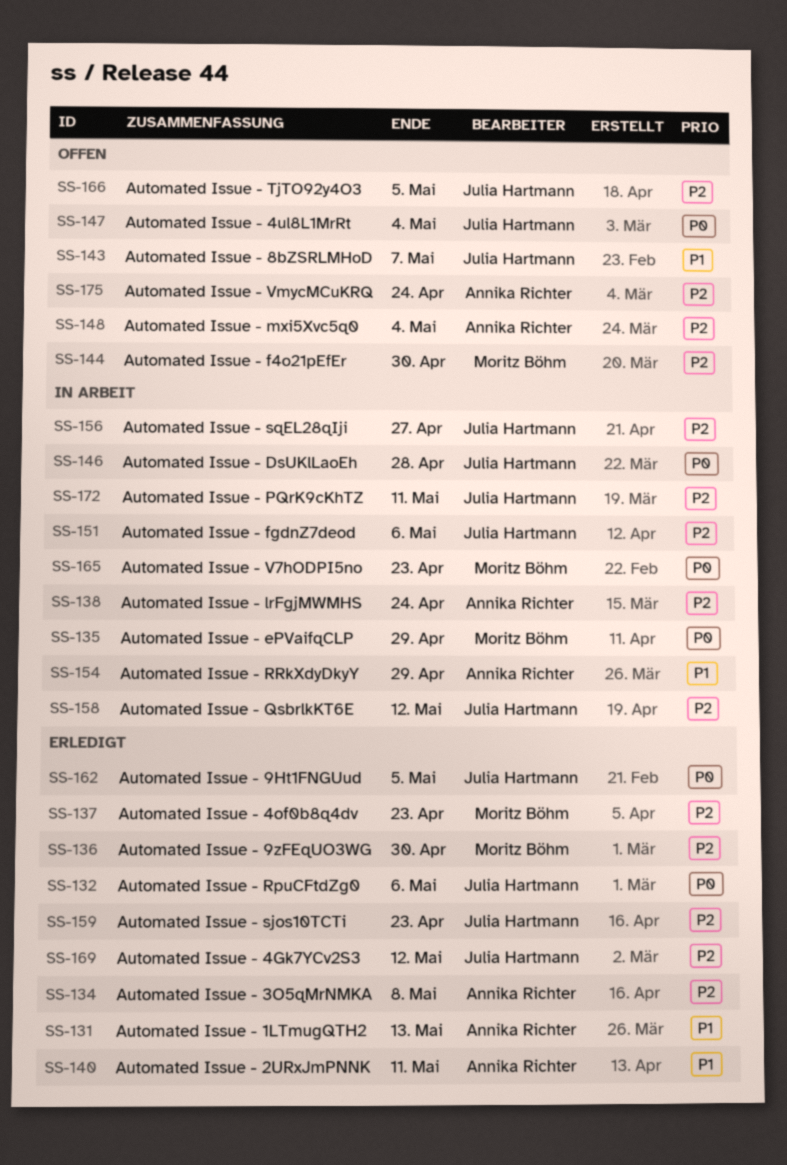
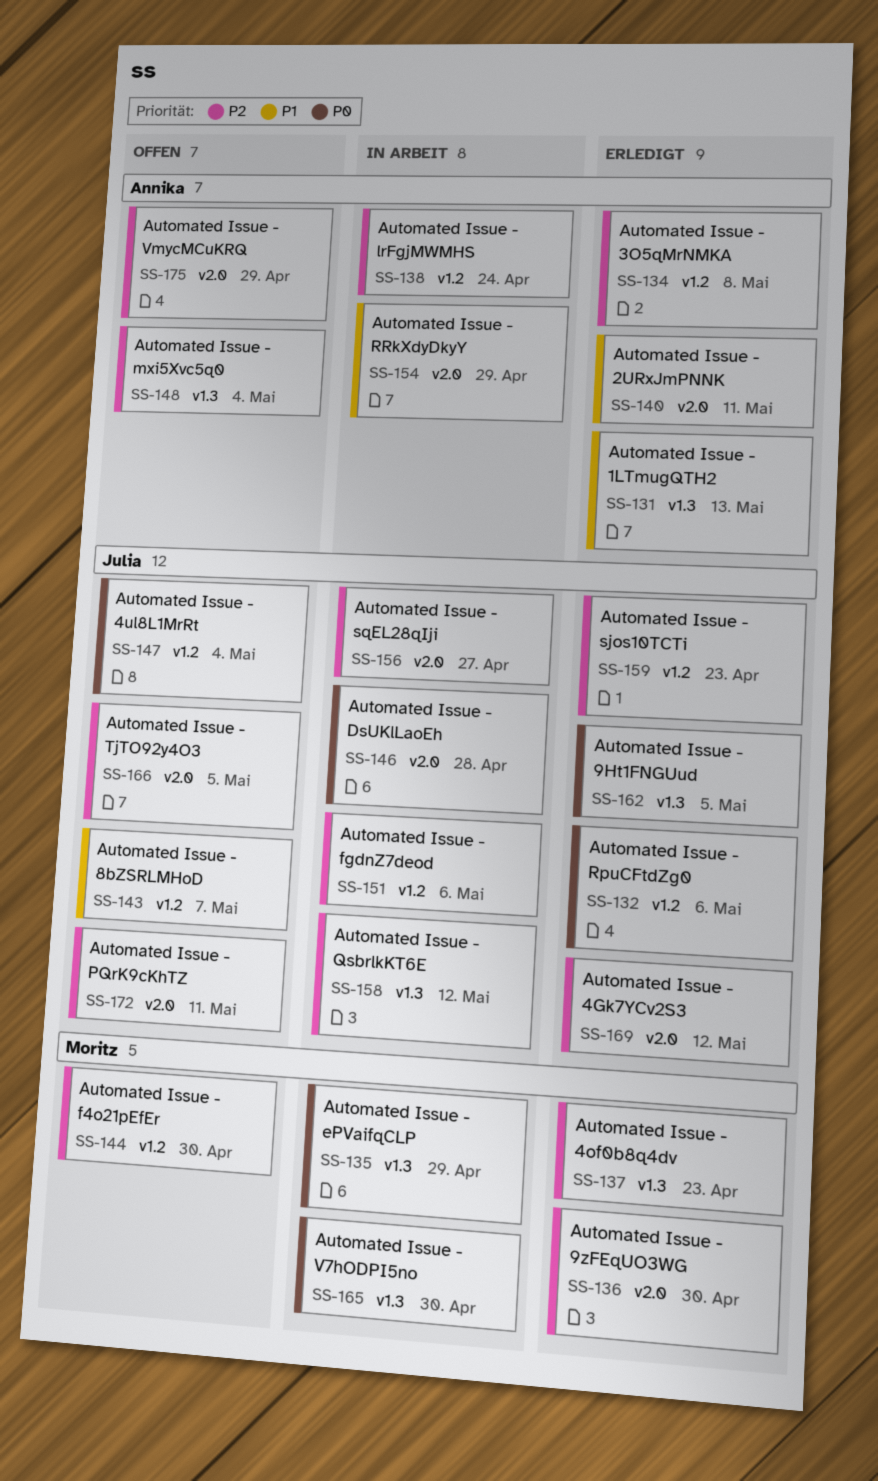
SS-165, due: Apr 23 -> Apr 30
SS-172, status: In Arbeit -> Offen
SS-175, due: Apr 24 -> Apr 29

